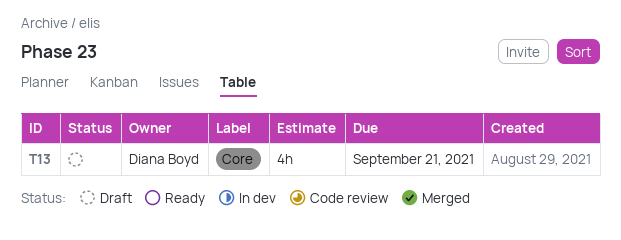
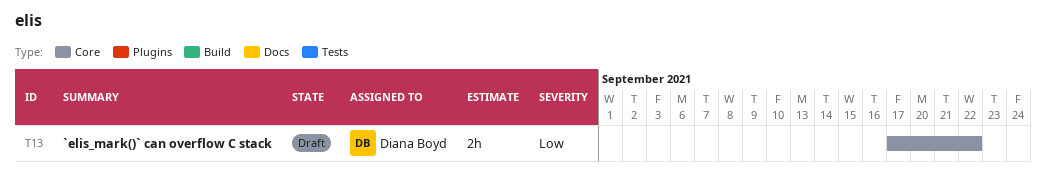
T13, estimate: 4h -> 2h
T13, due: Sep 21 -> Sep 22

